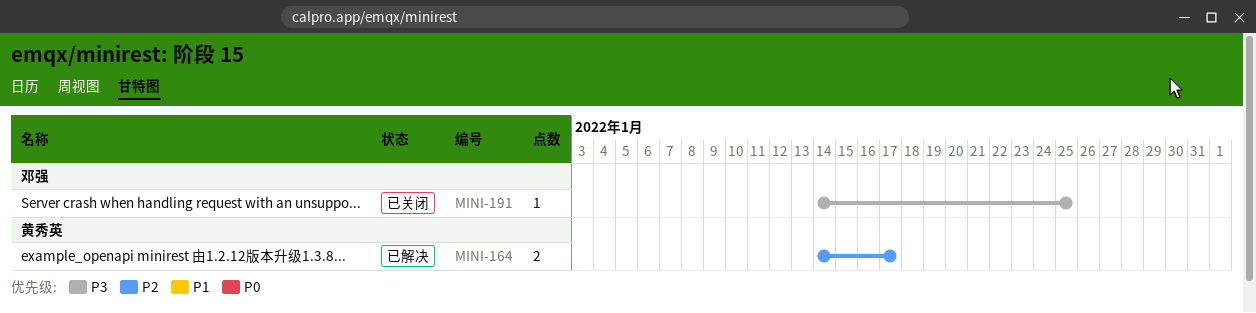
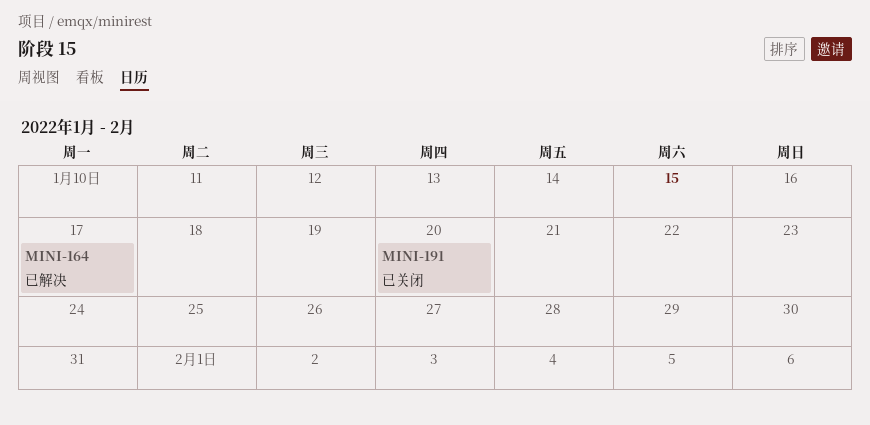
MINI-191, due: Jan 25 -> Jan 20

